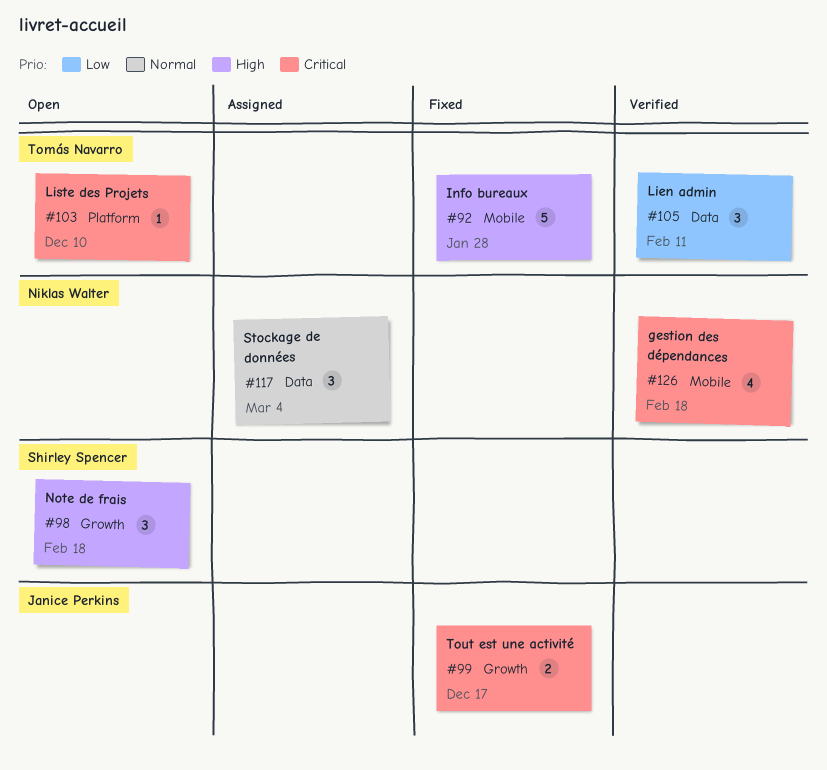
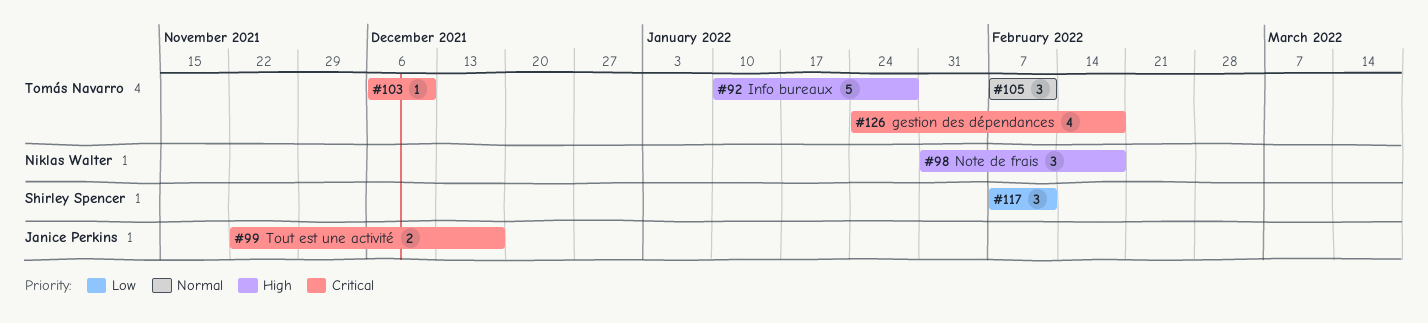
#98, owner: Shirley Spencer -> Niklas Walter
#105, priority: Low -> Normal
#117, owner: Niklas Walter -> Shirley Spencer
#117, priority: Normal -> Low
#117, due: Mar 4 -> Feb 11
#126, owner: Niklas Walter -> Tomás Navarro

